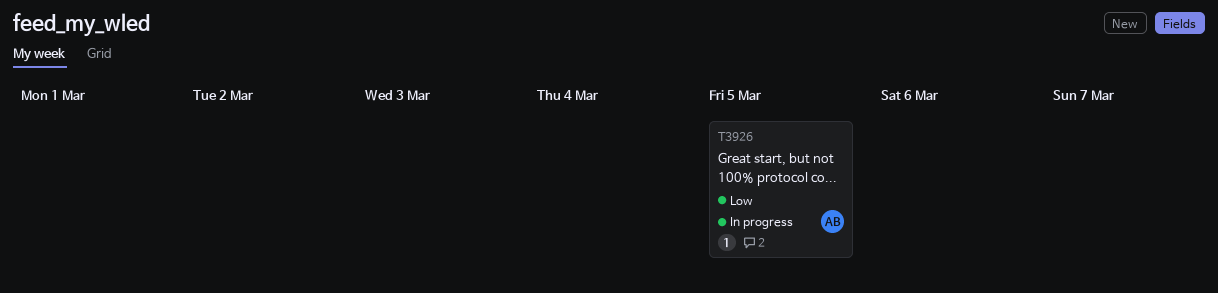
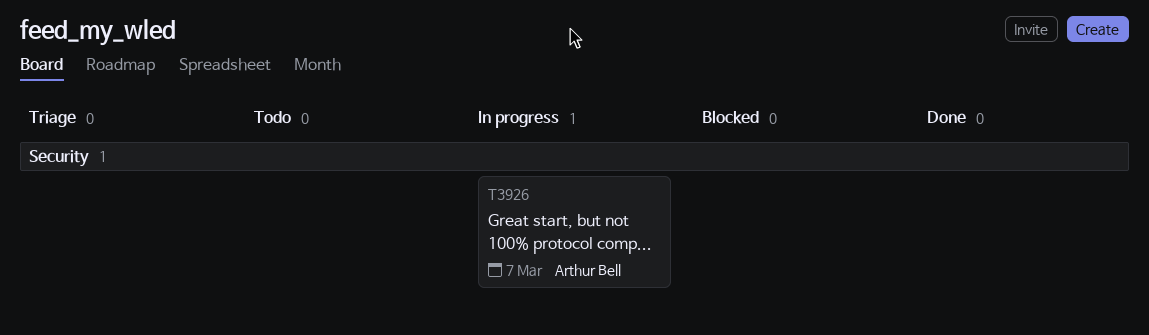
T3926, due: Mar 5 -> Mar 7

